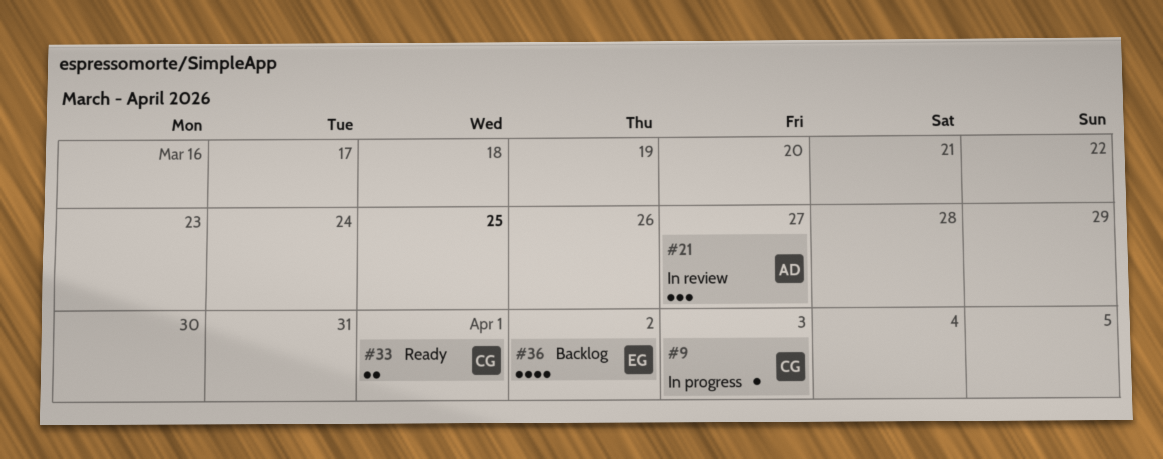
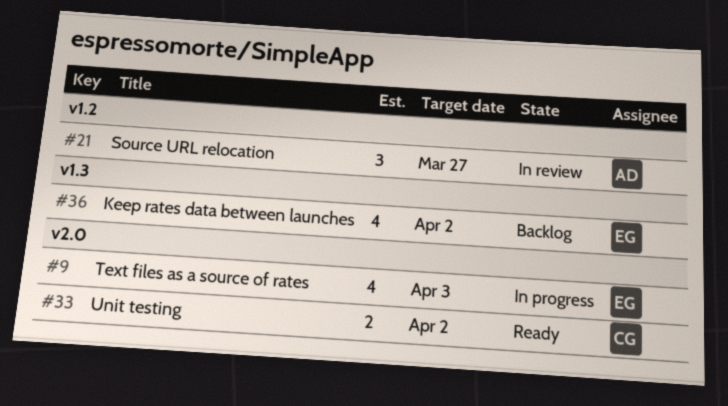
#9, owner: CG -> EG
#9, estimate: 1 -> 4
#33, due: Apr 1 -> Apr 2

